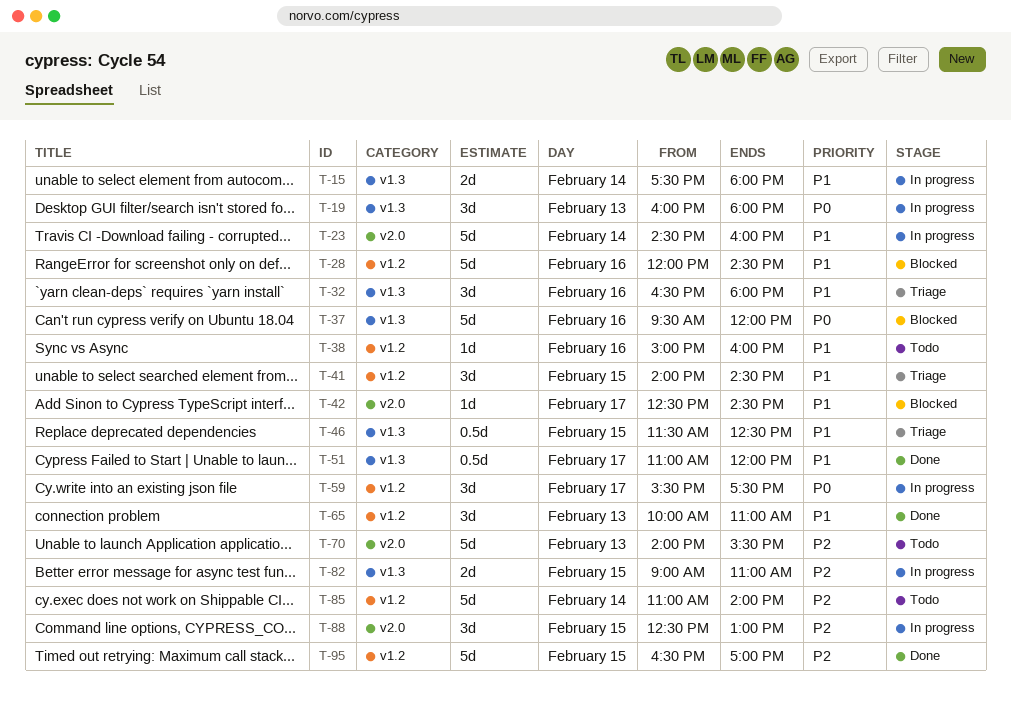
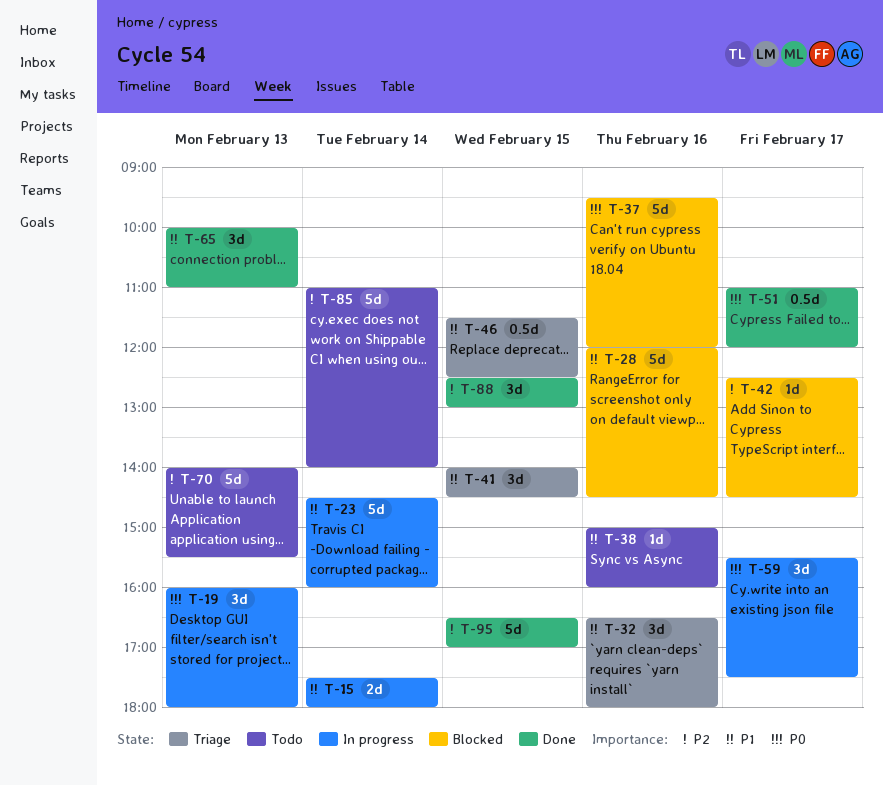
T-42, priority: P1 -> P2
T-51, priority: P1 -> P0
T-82: present -> none
T-88, status: In progress -> Done

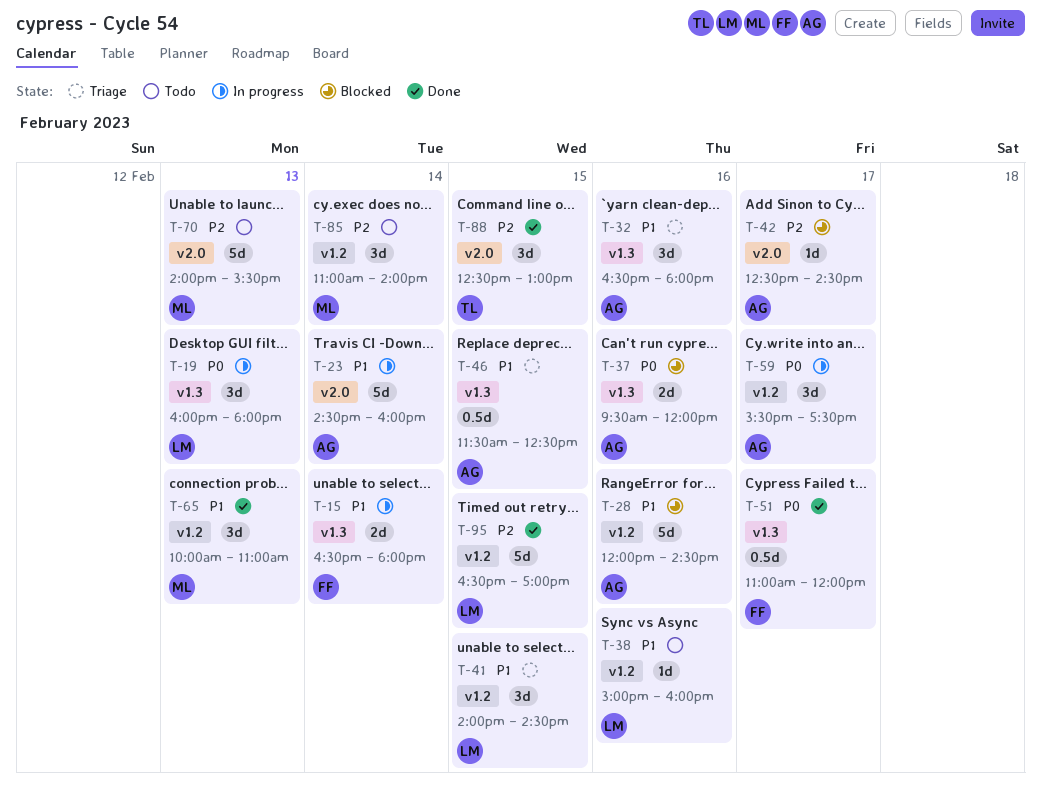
T-15, begins: 17:30 -> 16:30
T-37, estimate: 5d -> 2d
T-85, estimate: 5d -> 3d

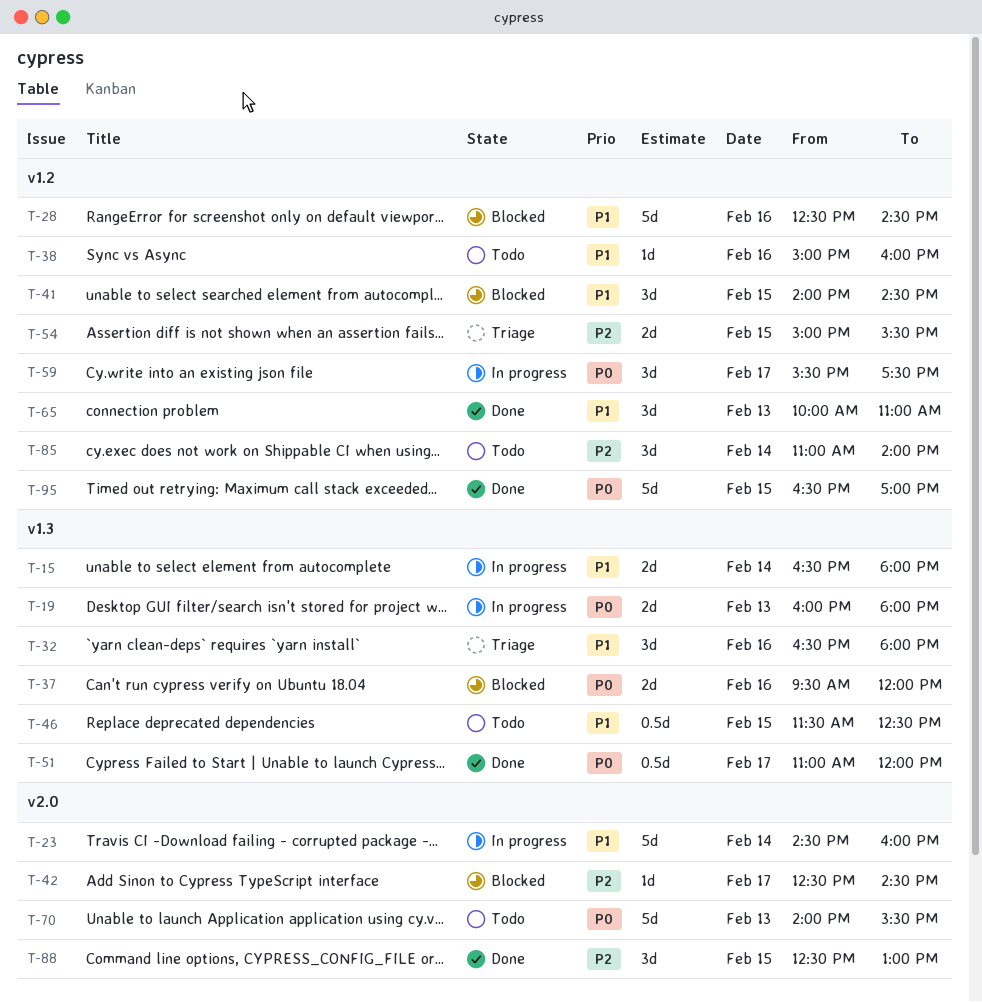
T-19, estimate: 3d -> 2d
T-28, begins: 12:00 -> 12:30
T-41, status: Triage -> Blocked
T-46, status: Triage -> Todo
T-54: none -> present
T-70, priority: P2 -> P0
T-95, priority: P2 -> P0

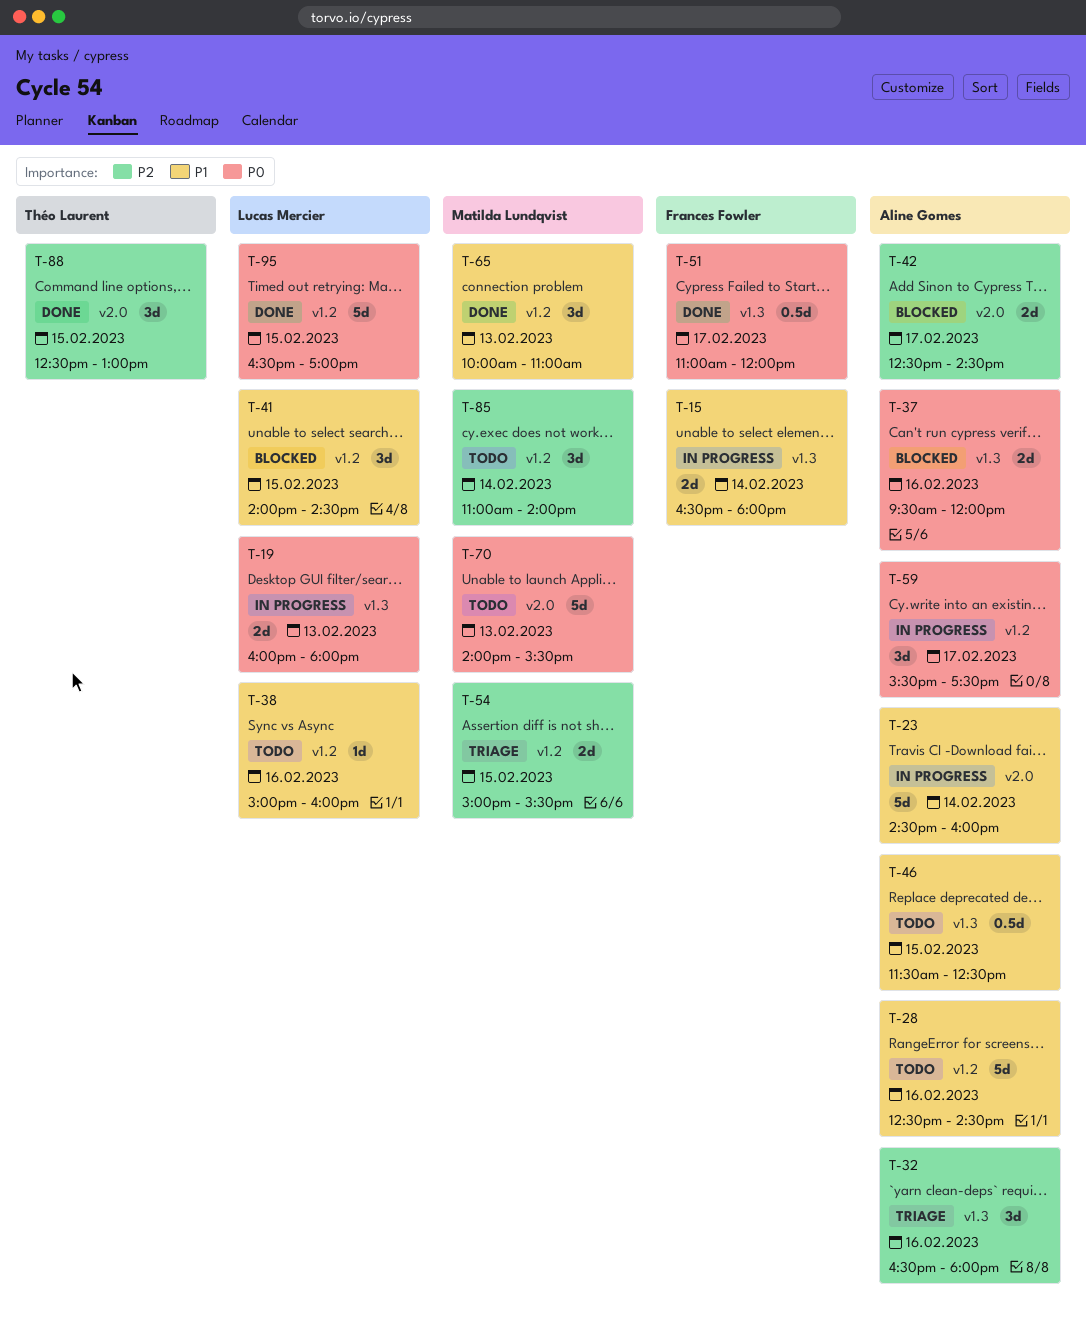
T-28, status: Blocked -> Todo
T-32, priority: P1 -> P2
T-42, estimate: 1d -> 2d

